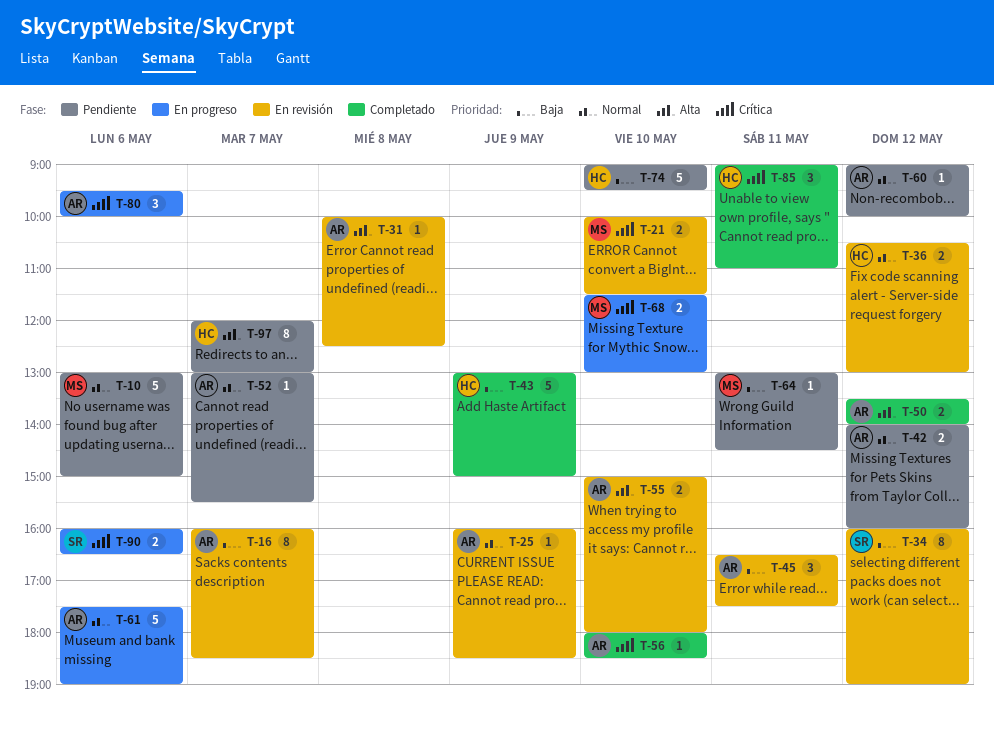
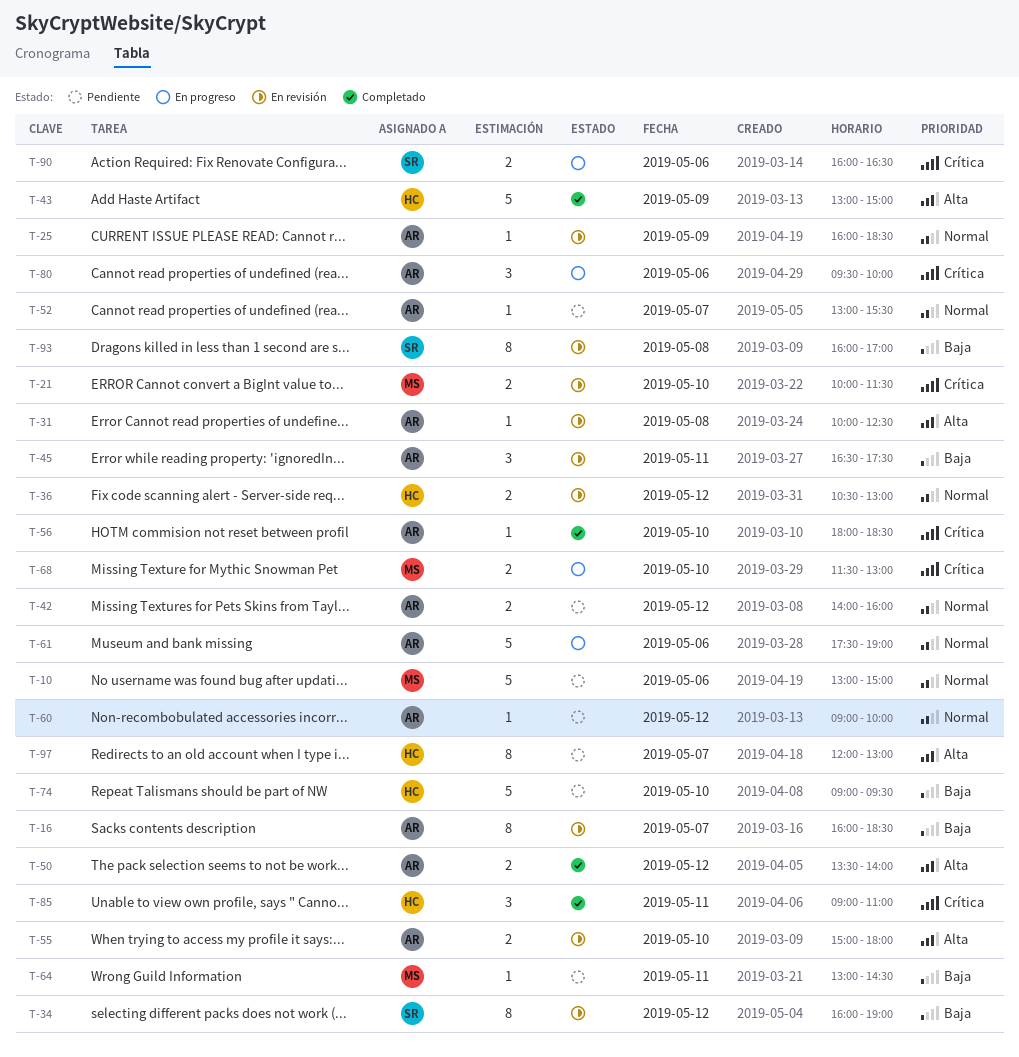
T-43, priority: Baja -> Alta
T-93: none -> present

